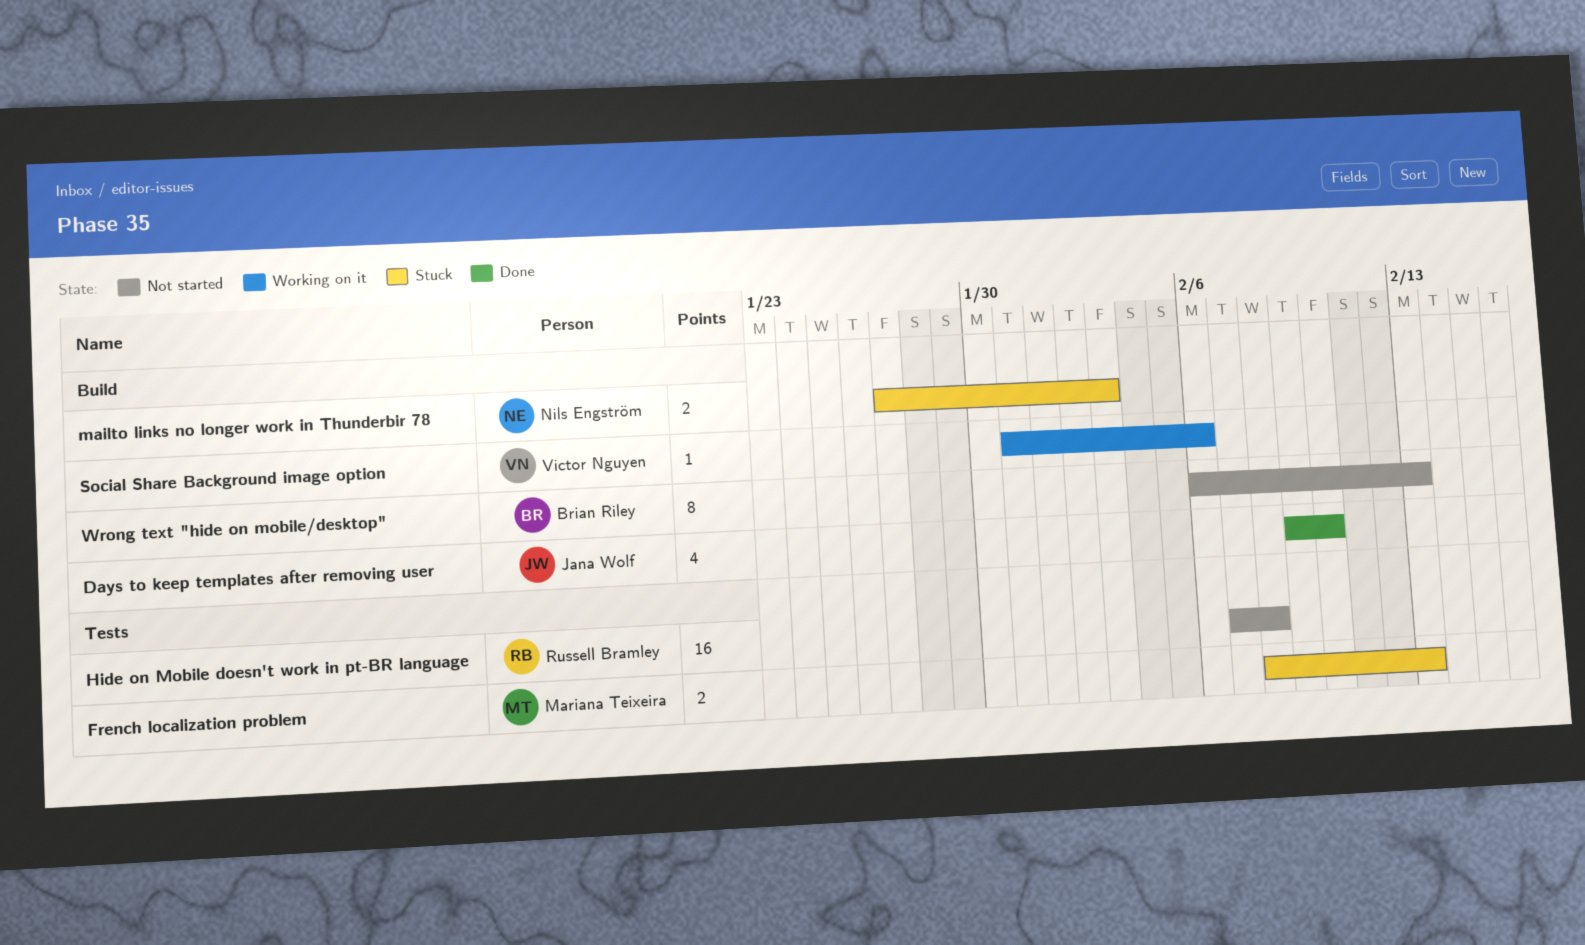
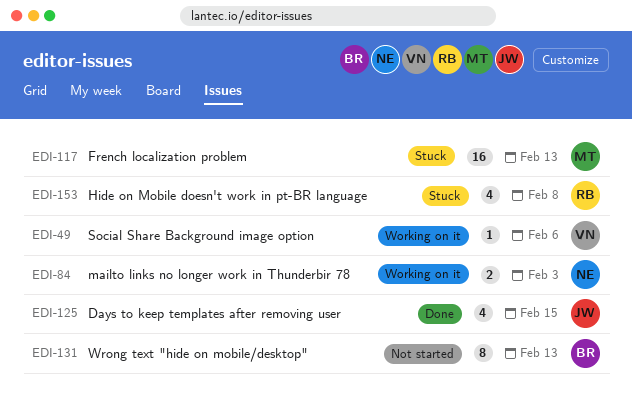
Days to keep templates after removing user, due: Feb 10 -> Feb 15
French localization problem, estimate: 2 -> 16
Hide on Mobile doesn't work in pt-BR language, status: Not started -> Stuck
Hide on Mobile doesn't work in pt-BR language, estimate: 16 -> 4
mailto links no longer work in Thunderbir 78, status: Stuck -> Working on it

